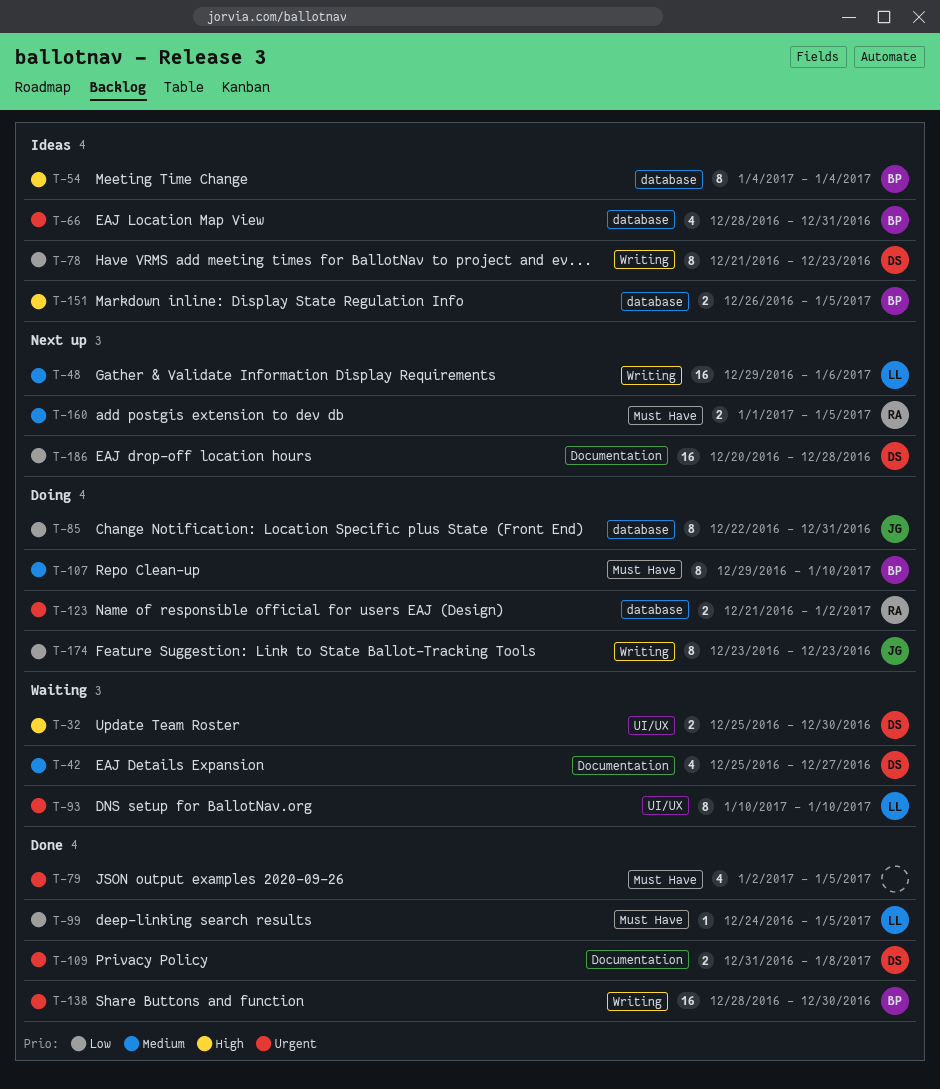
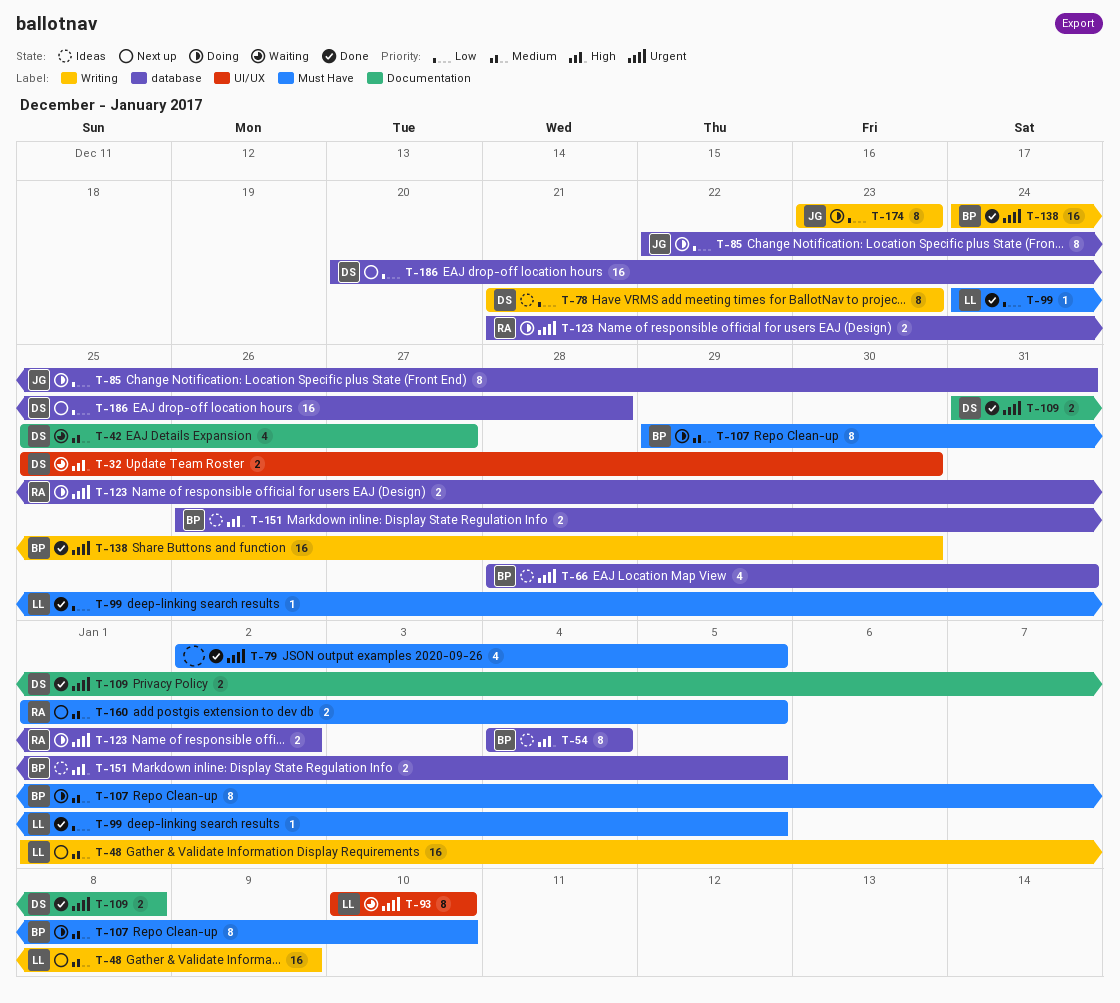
T-48, start: Dec 29 -> Jan 1
T-48, due: Jan 6 -> Jan 9
T-138, start: Dec 28 -> Dec 24
T-186, label: Documentation -> database

